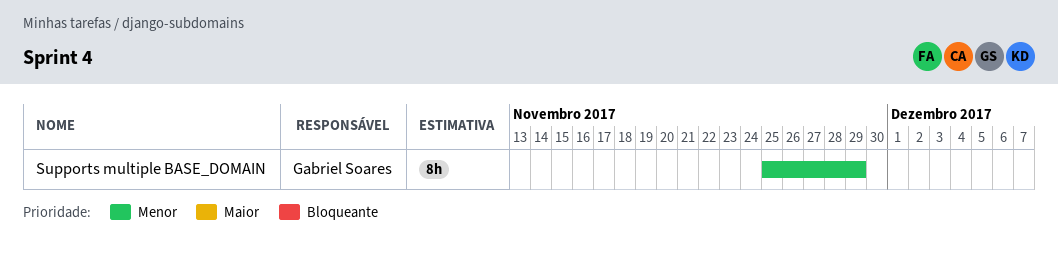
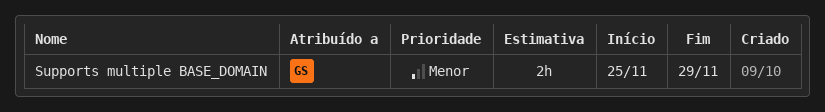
Supports multiple BASE_DOMAIN, estimate: 8h -> 2h

